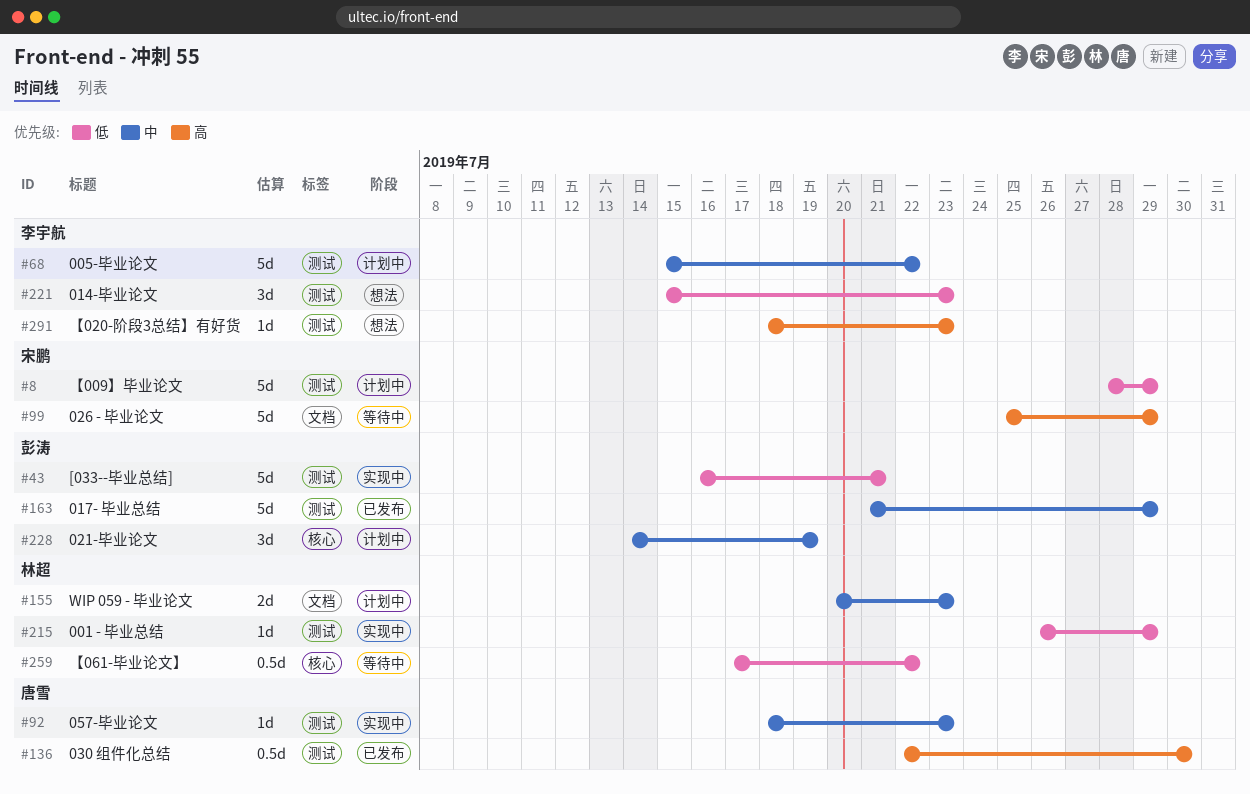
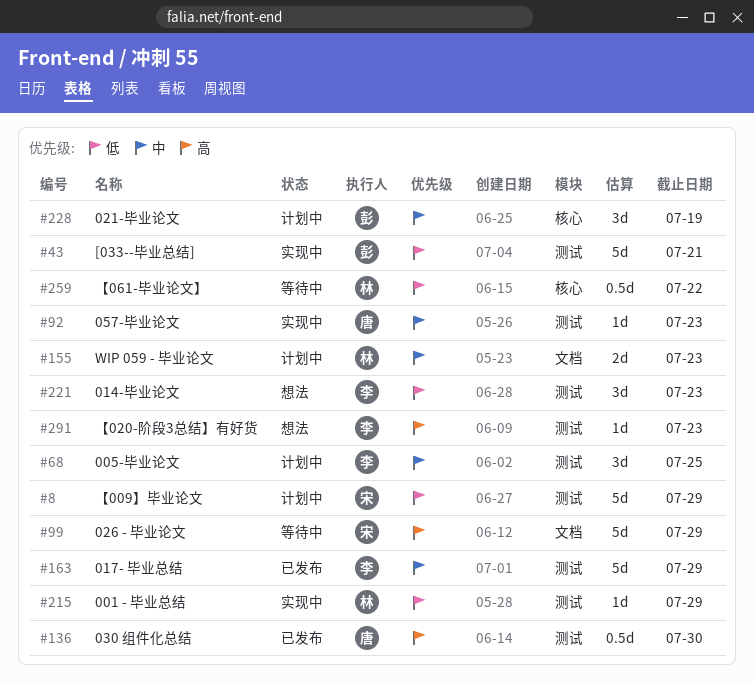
#68, estimate: 5d -> 3d
#68, due: Jul 22 -> Jul 25
#163, owner: 彭涛 -> 李宇航

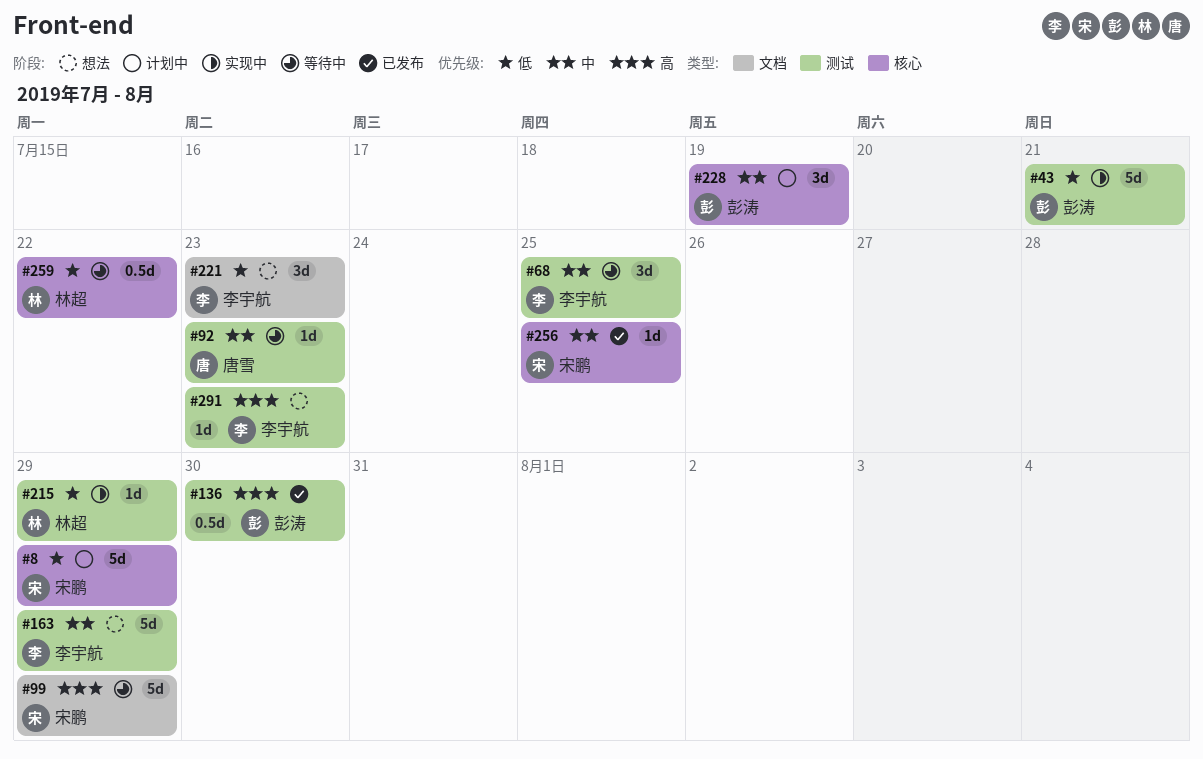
#8, label: 测试 -> 核心
#68, status: 计划中 -> 等待中
#92, status: 实现中 -> 等待中
#136, owner: 唐雪 -> 彭涛
#155: present -> none
#163, status: 已发布 -> 想法
#221, label: 测试 -> 文档
#256: none -> present

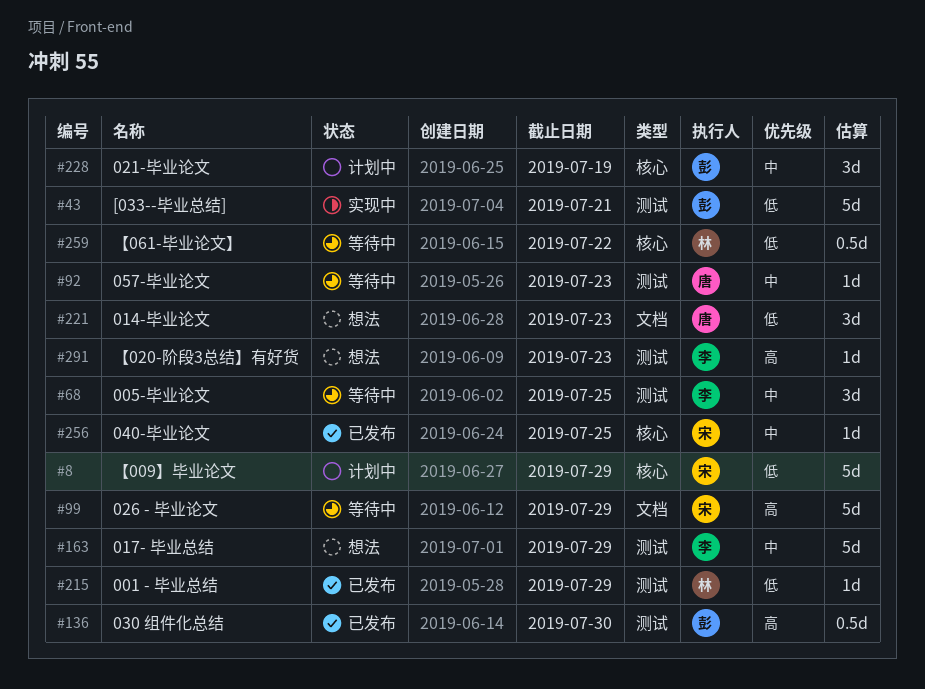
#215, status: 实现中 -> 已发布
#221, owner: 李宇航 -> 唐雪

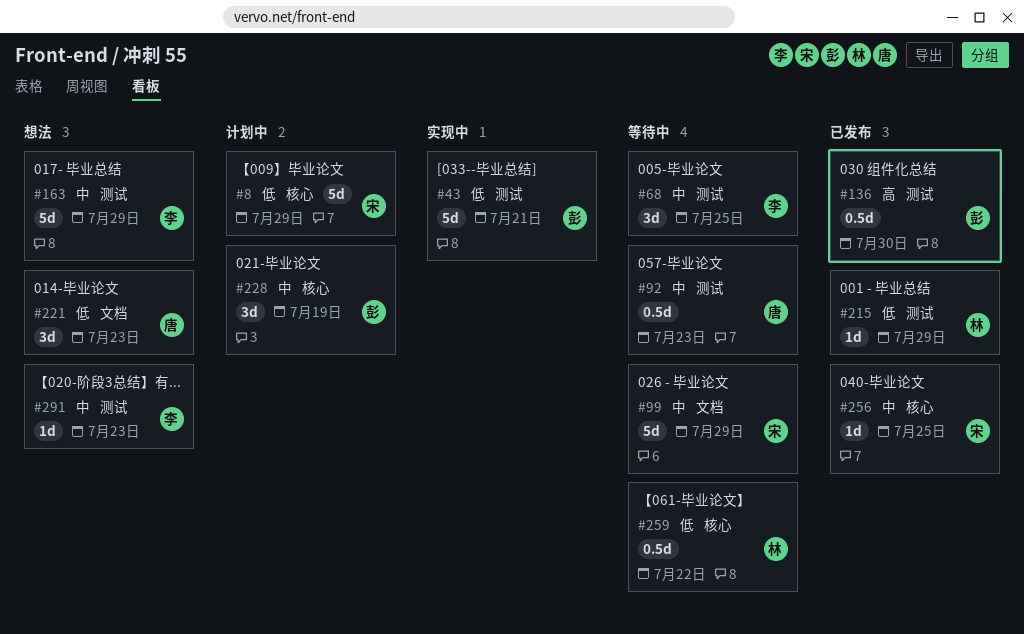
#92, estimate: 1d -> 0.5d
#99, priority: 高 -> 中
#291, priority: 高 -> 中

